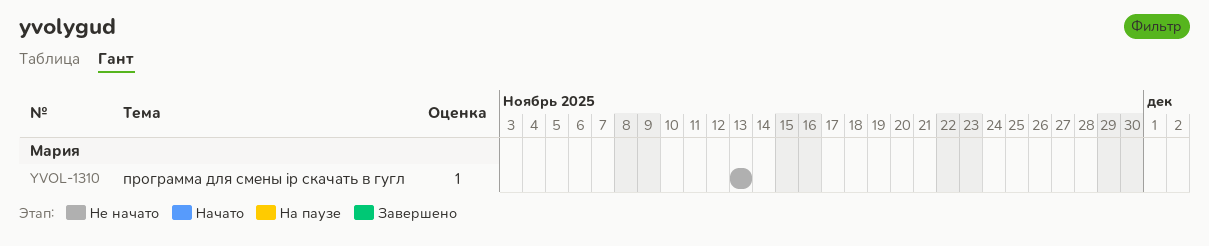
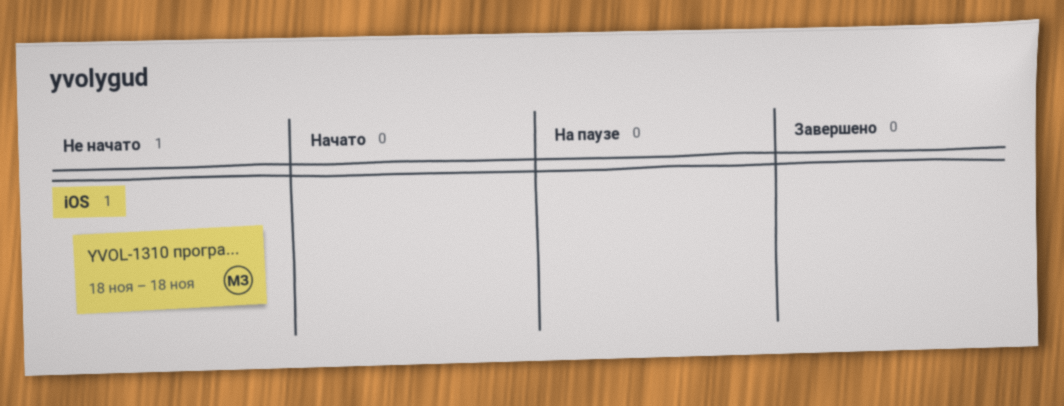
YVOL-1310, start: Nov 13 -> Nov 18
YVOL-1310, due: Nov 13 -> Nov 18

